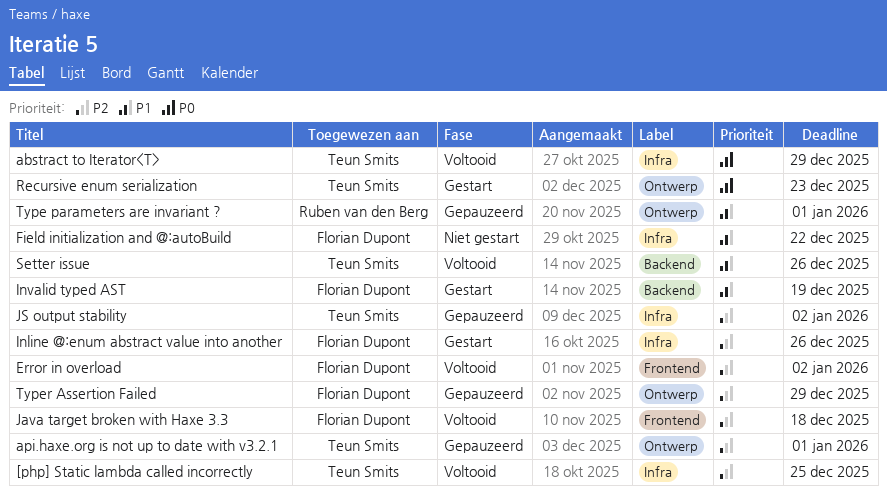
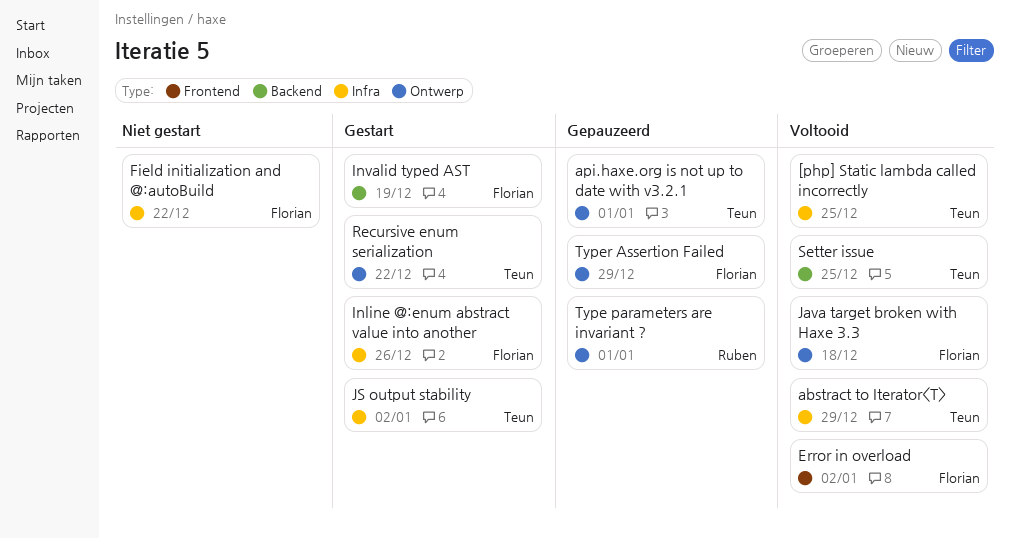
Java target broken with Haxe 3.3, label: Frontend -> Ontwerp
JS output stability, status: Gepauzeerd -> Gestart
Recursive enum serialization, due: Dec 23 -> Dec 22
Setter issue, due: Dec 26 -> Dec 25

